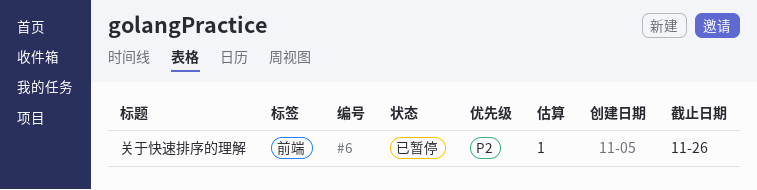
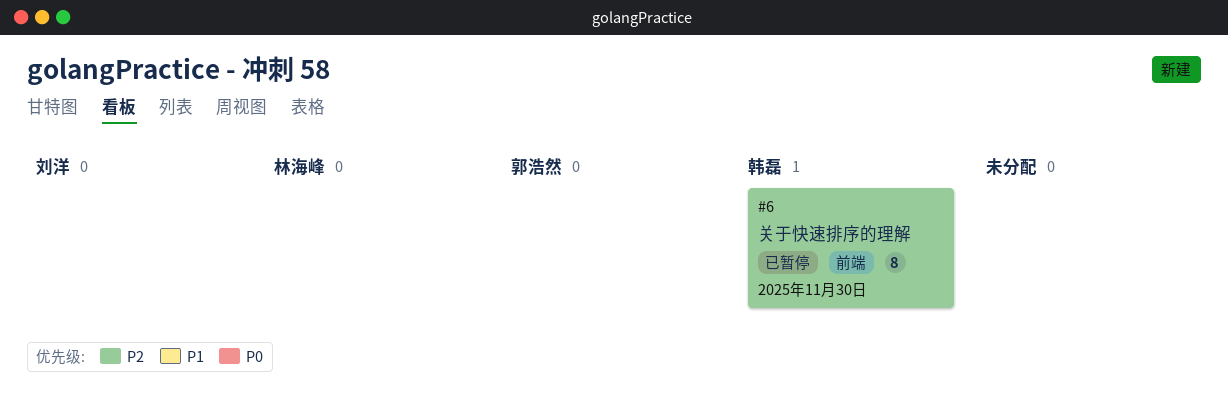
#6, estimate: 1 -> 8
#6, due: Nov 26 -> Nov 30

